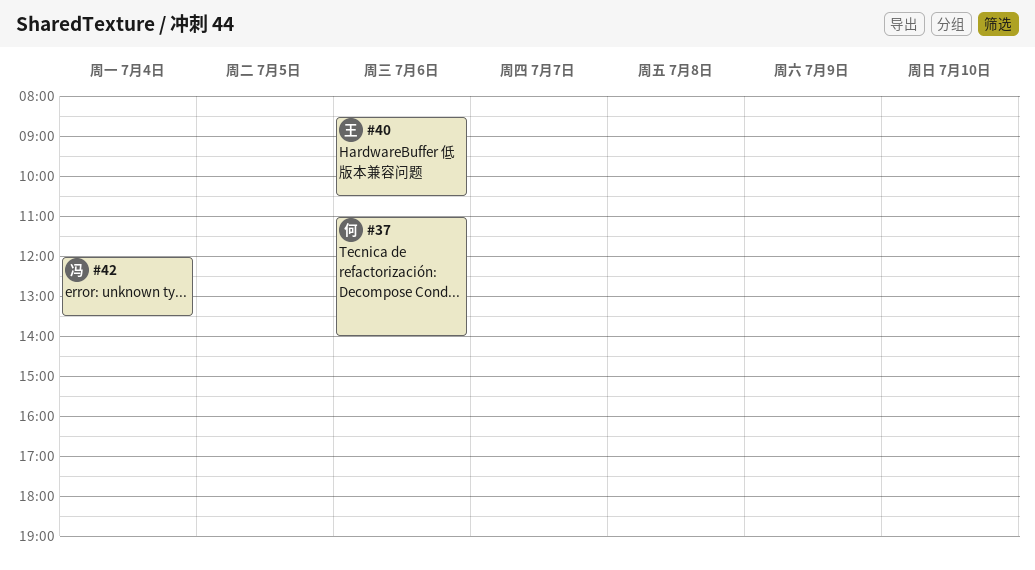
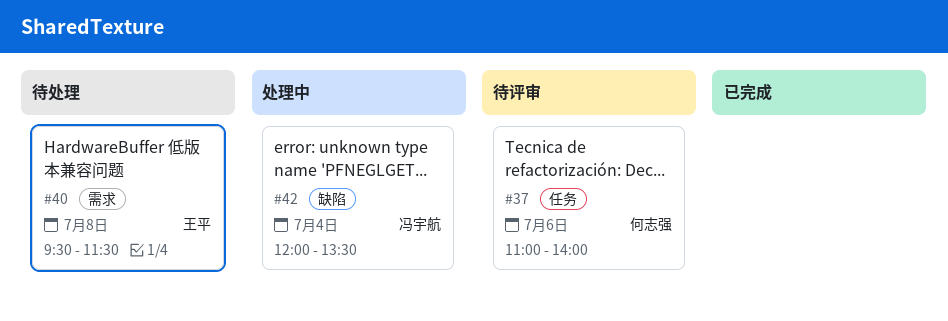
#40, day: Jul 6 -> Jul 8
#40, begins: 08:30 -> 09:30
#40, ends: 10:30 -> 11:30

